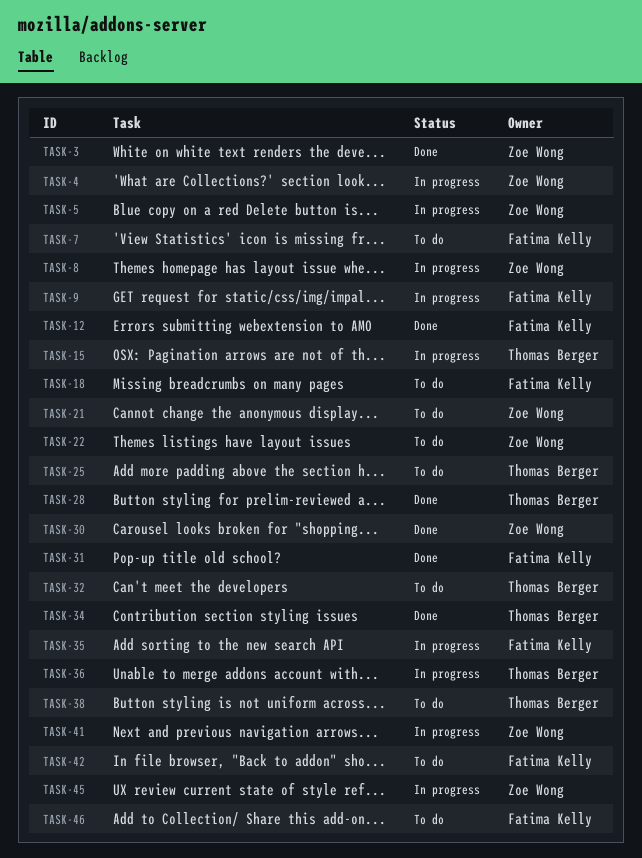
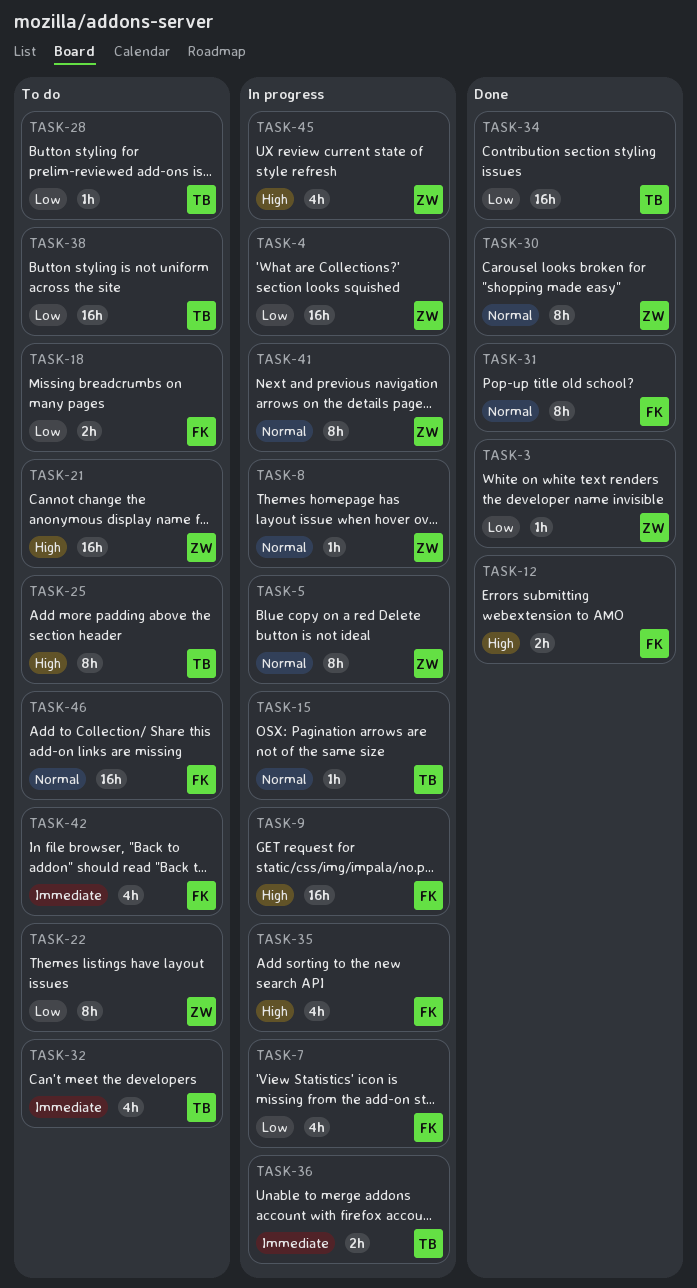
TASK-7, status: To do -> In progress
TASK-28, status: Done -> To do

